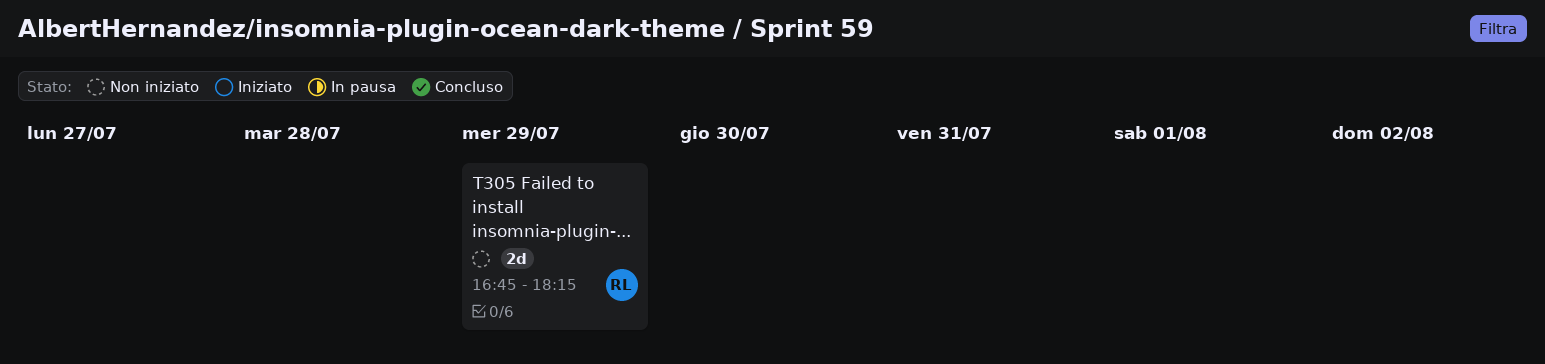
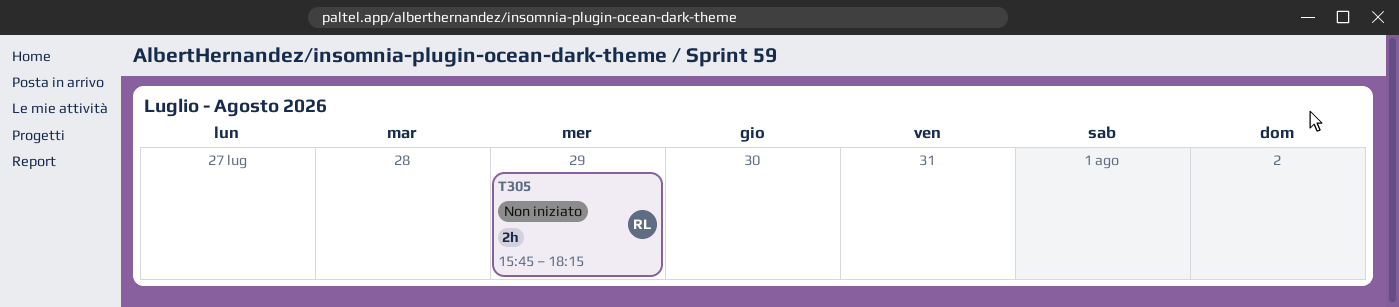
T305, estimate: 2d -> 2h
T305, begins: 16:45 -> 15:45

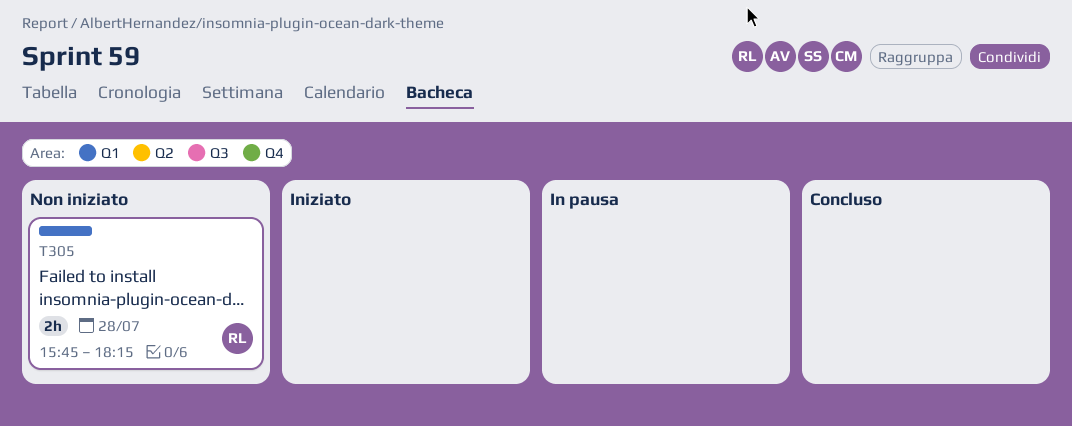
T305, day: Jul 29 -> Jul 28

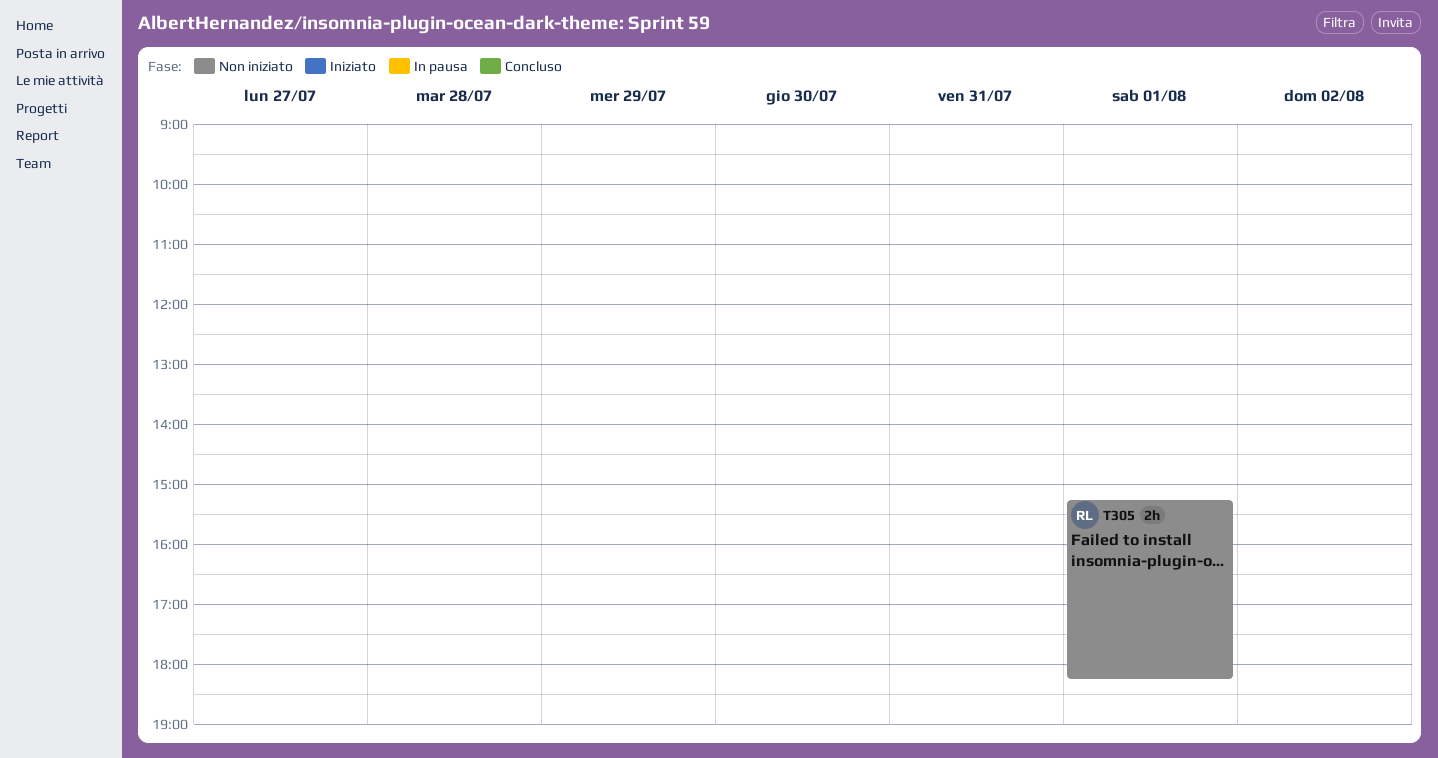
T305, day: Jul 28 -> Aug 1
T305, begins: 15:45 -> 15:15

